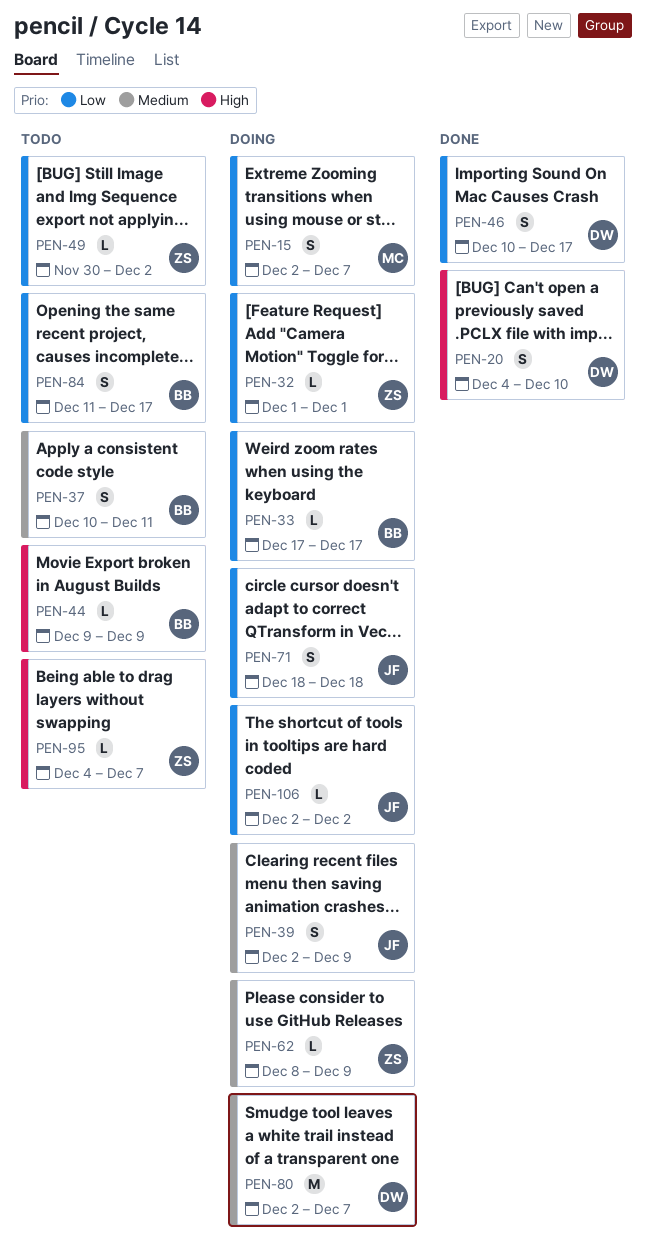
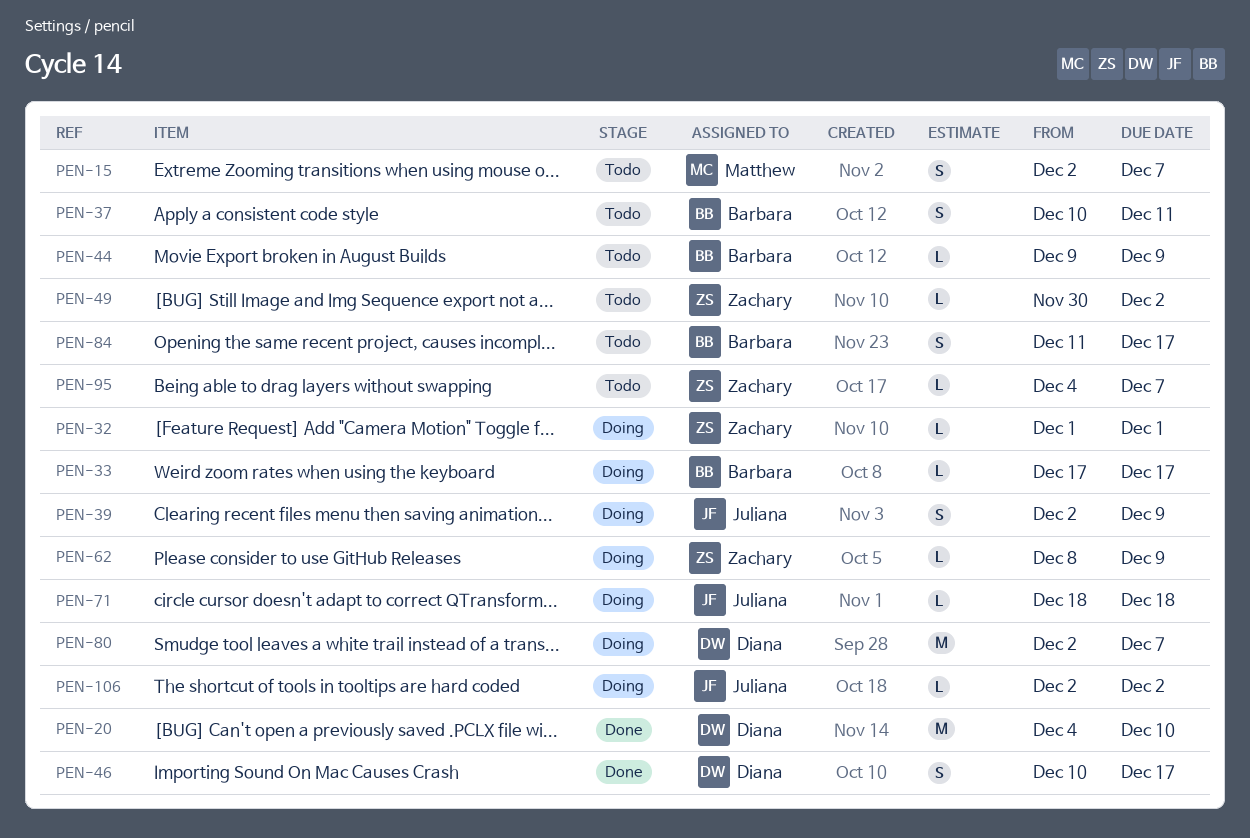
PEN-15, status: Doing -> Todo
PEN-20, estimate: S -> M
PEN-71, estimate: S -> L

